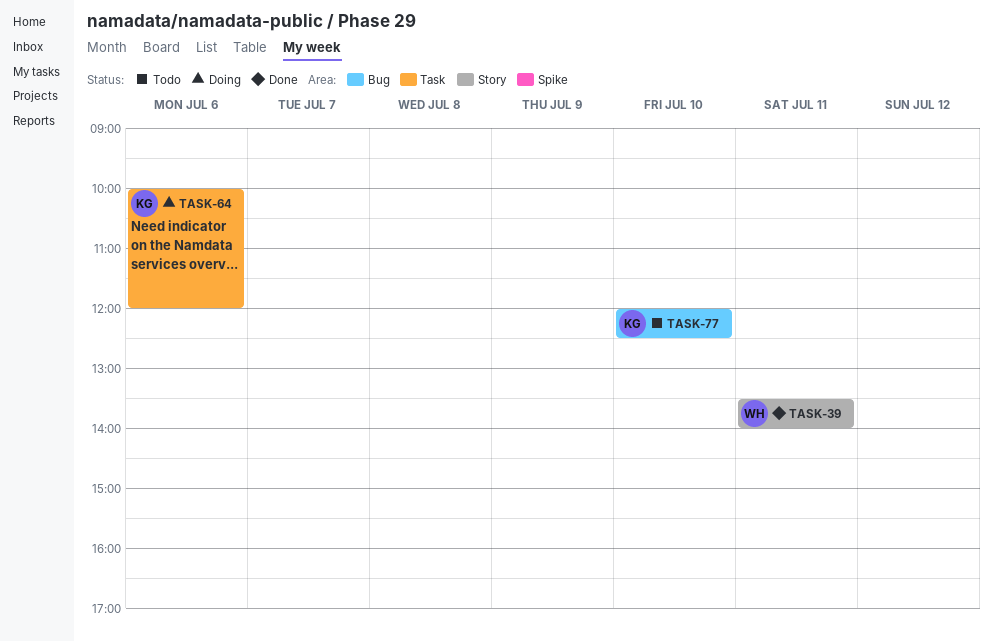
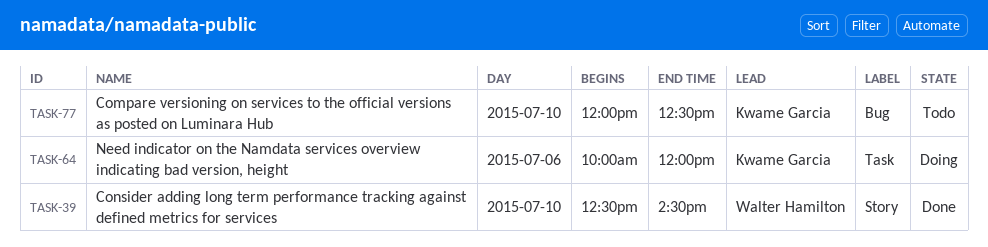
TASK-39, day: Jul 11 -> Jul 10
TASK-39, begins: 13:30 -> 12:30
TASK-39, ends: 14:00 -> 14:30

